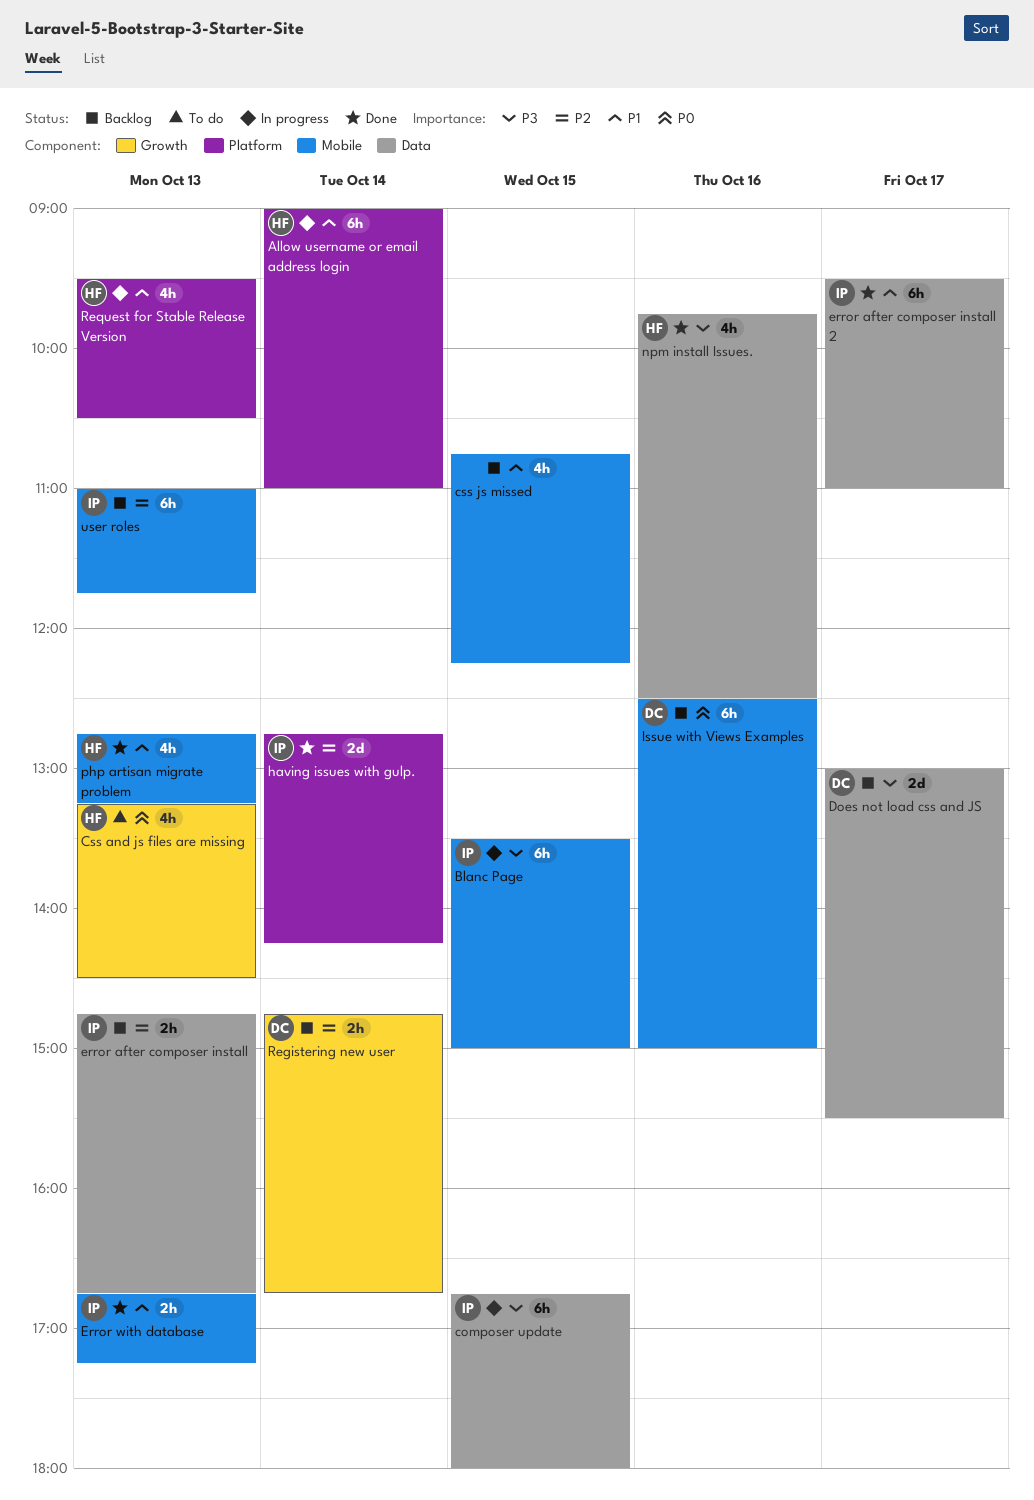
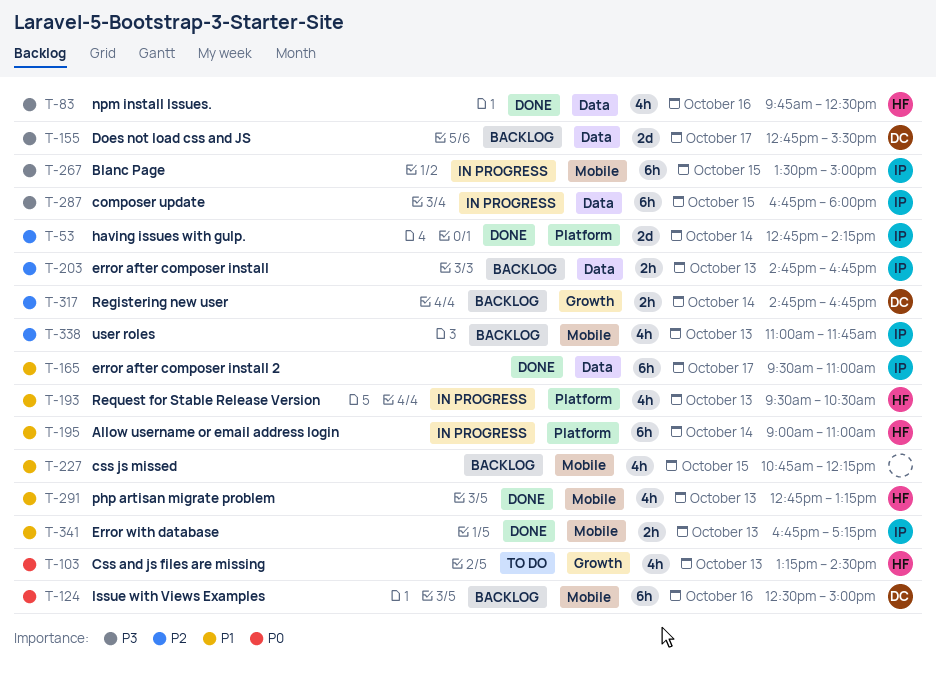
Does not load css and JS, begins: 13:00 -> 12:45
user roles, estimate: 6h -> 4h

